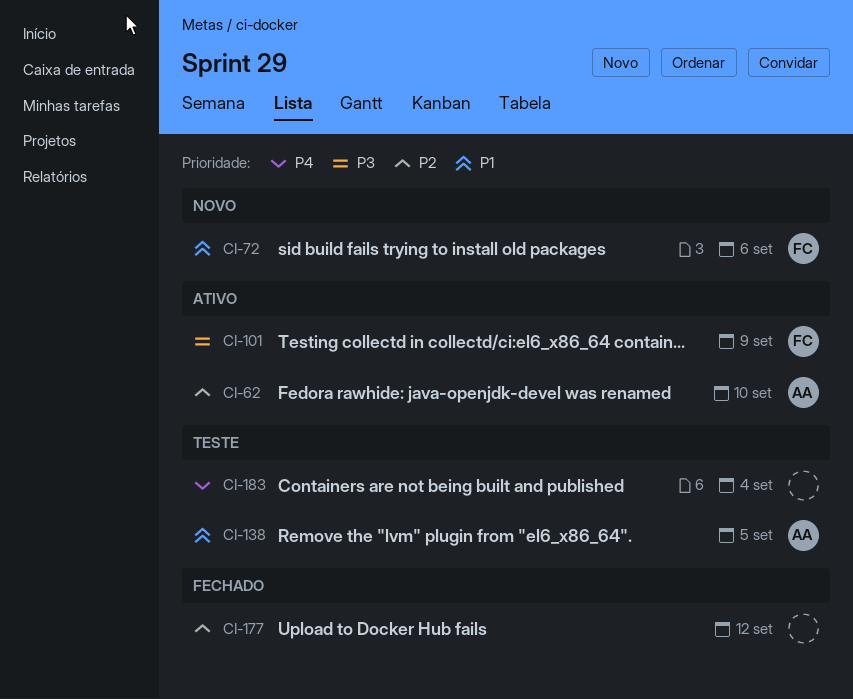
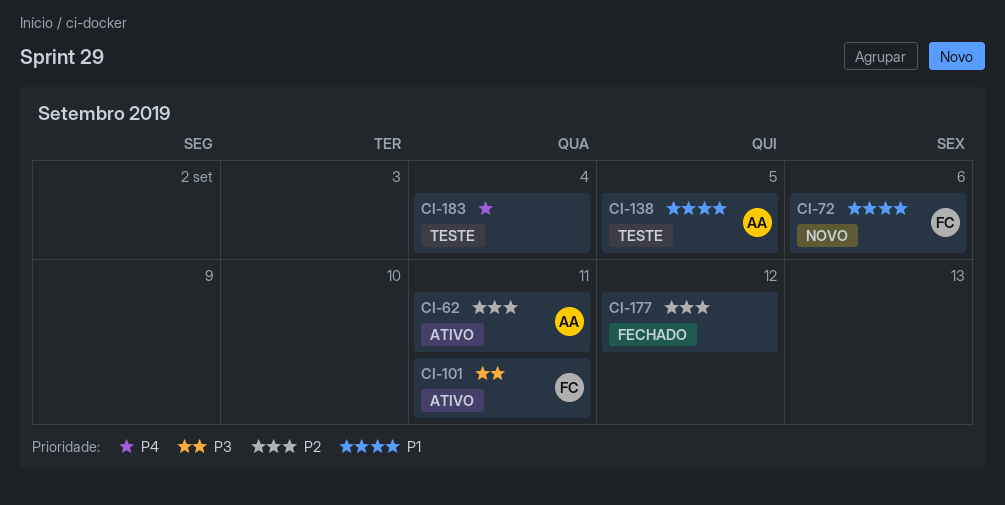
CI-62, due: Sep 10 -> Sep 11
CI-101, due: Sep 9 -> Sep 11

